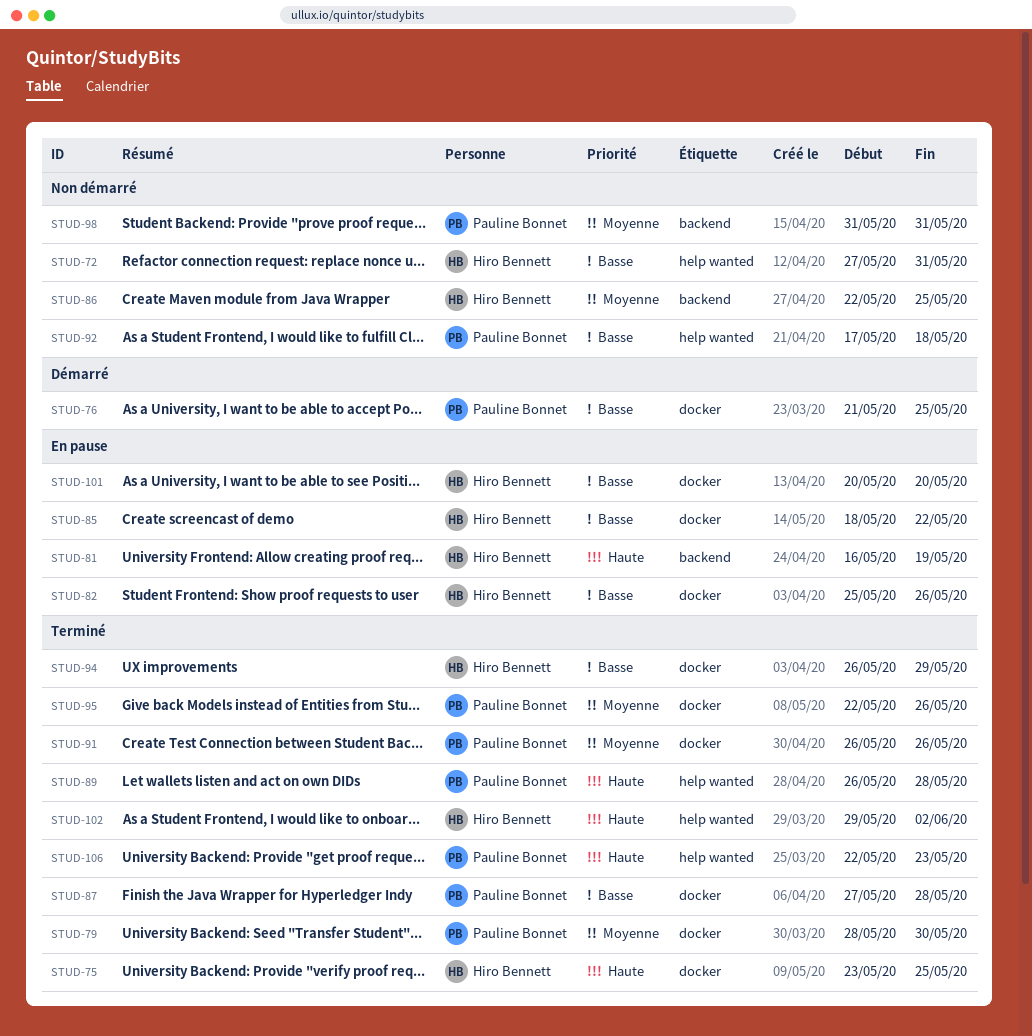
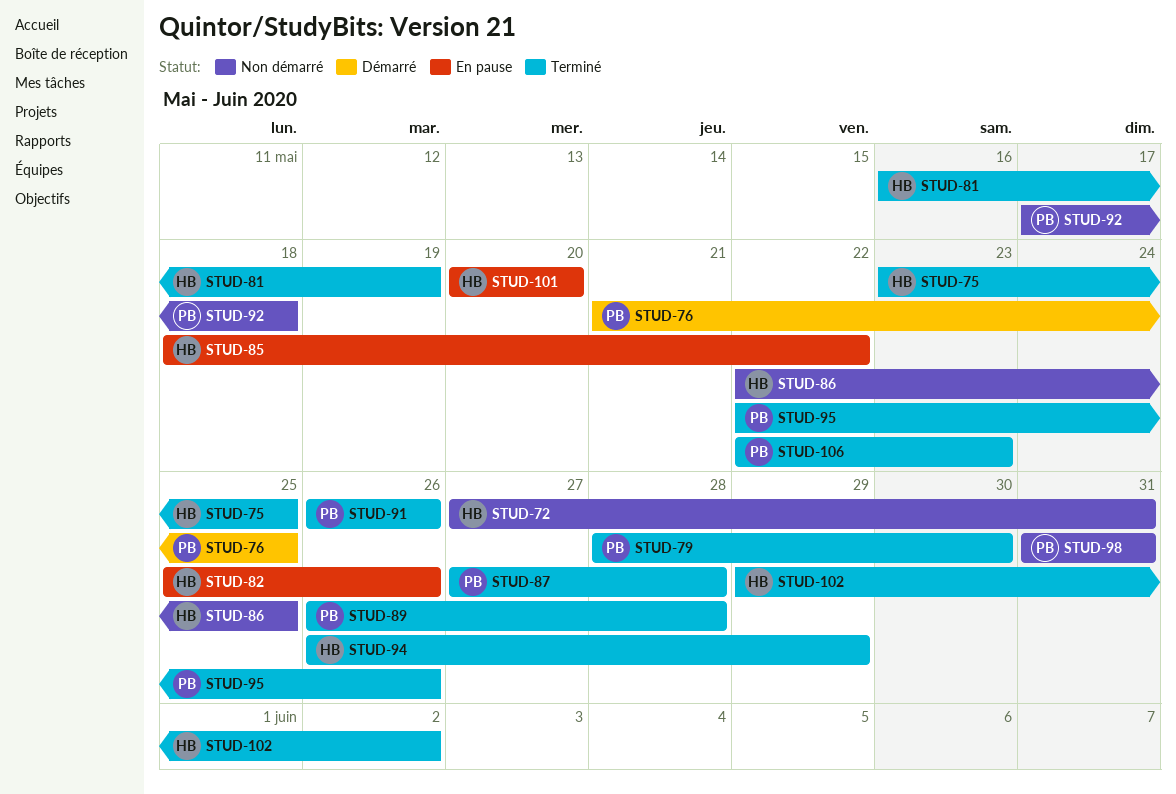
STUD-81, status: En pause -> Terminé

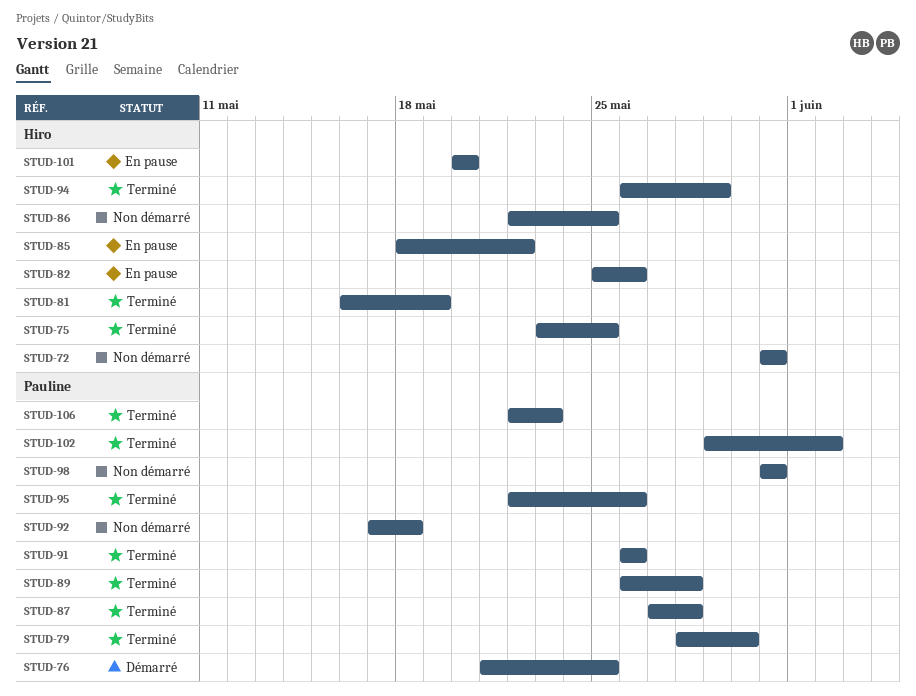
STUD-72, start: May 27 -> May 31
STUD-102, owner: Hiro -> Pauline

